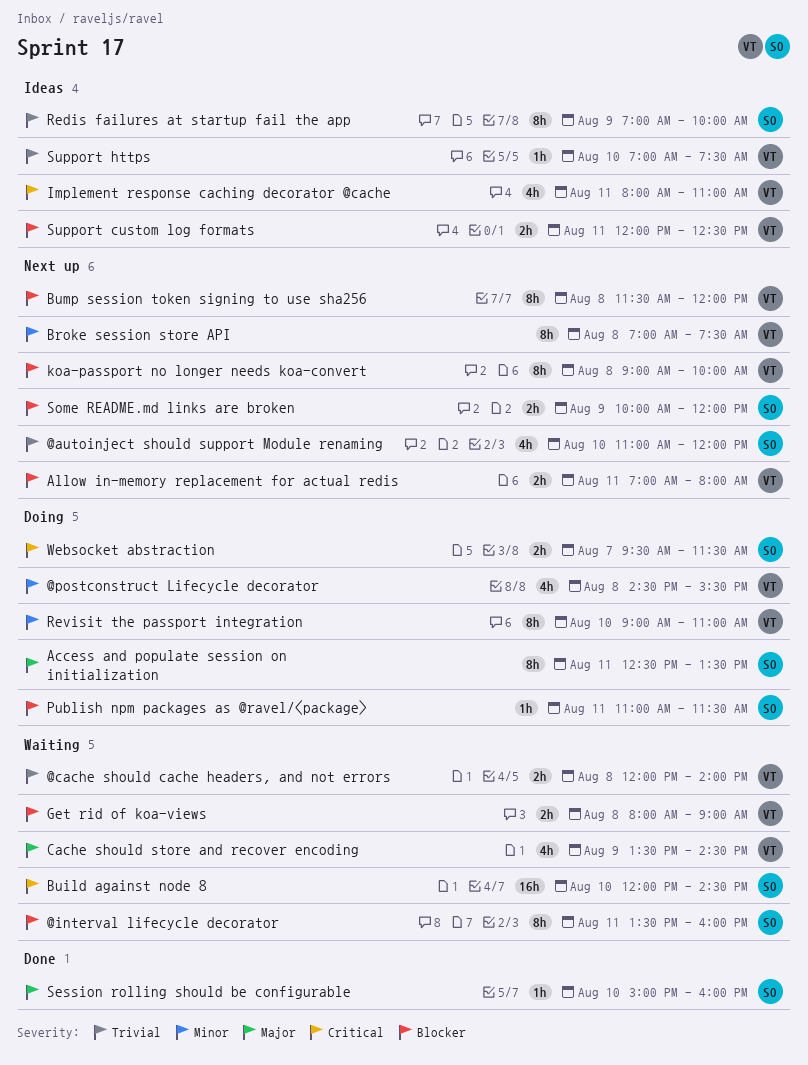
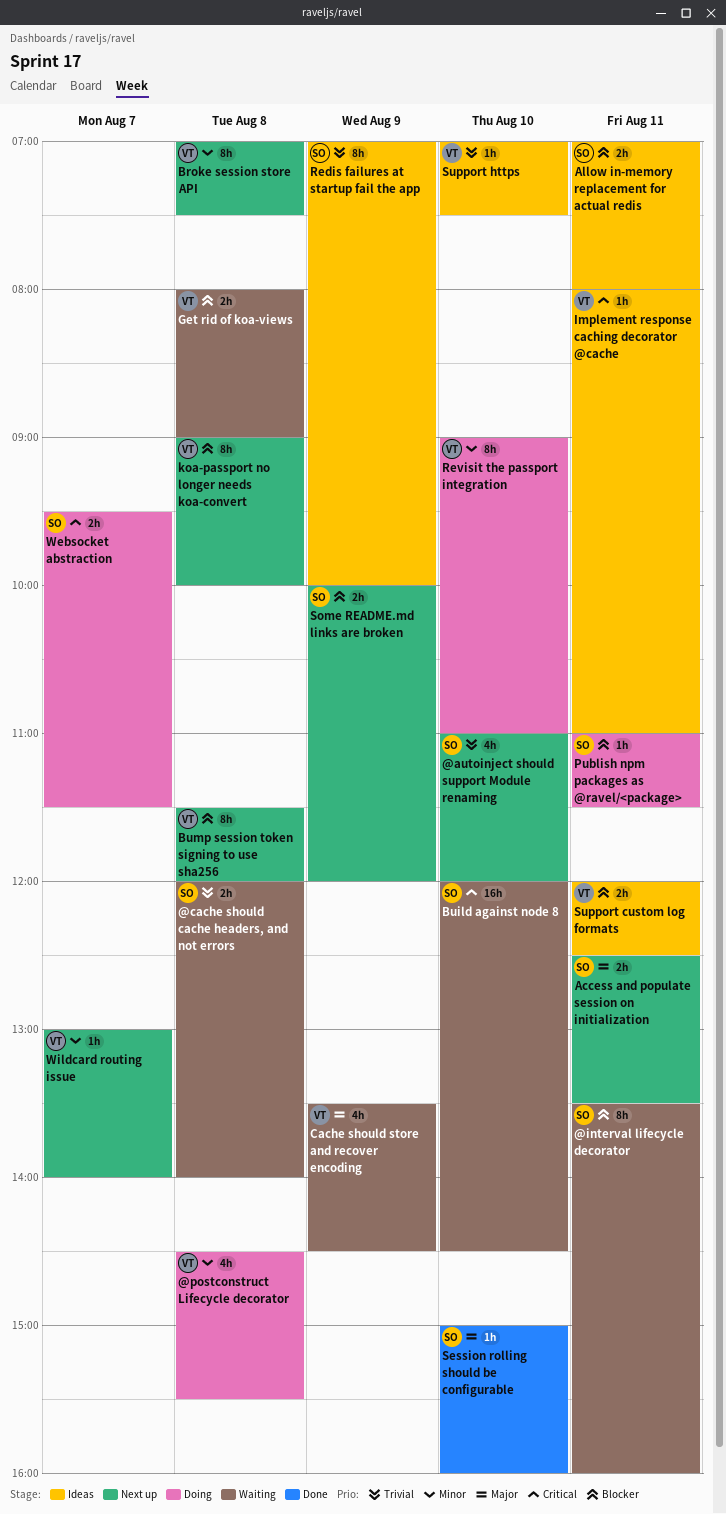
@cache should cache headers, and not errors, owner: VT -> SO
Access and populate session on initialization, status: Doing -> Next up
Access and populate session on initialization, estimate: 8h -> 2h
Allow in-memory replacement for actual redis, status: Next up -> Ideas
Allow in-memory replacement for actual redis, owner: VT -> SO
Implement response caching decorator @cache, estimate: 4h -> 1h
Wildcard routing issue: none -> present

